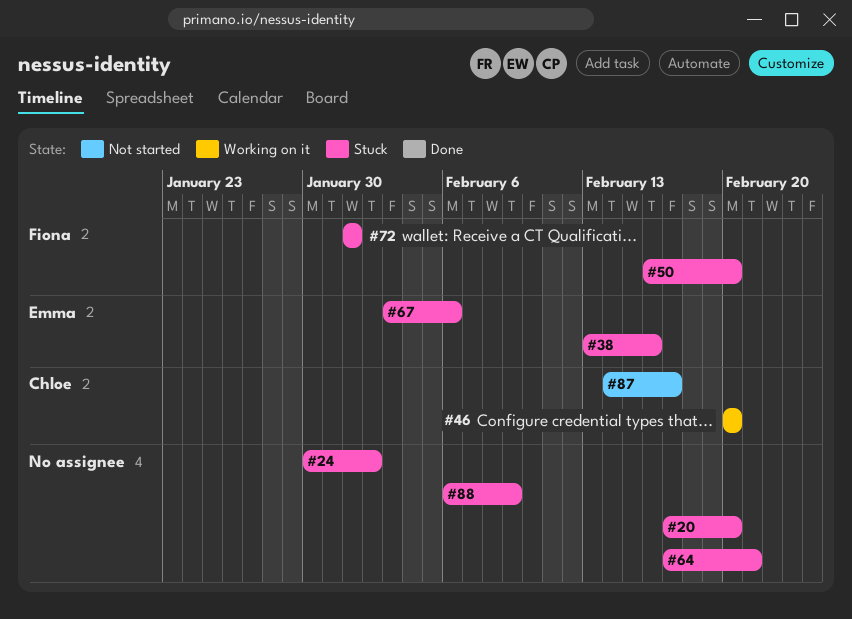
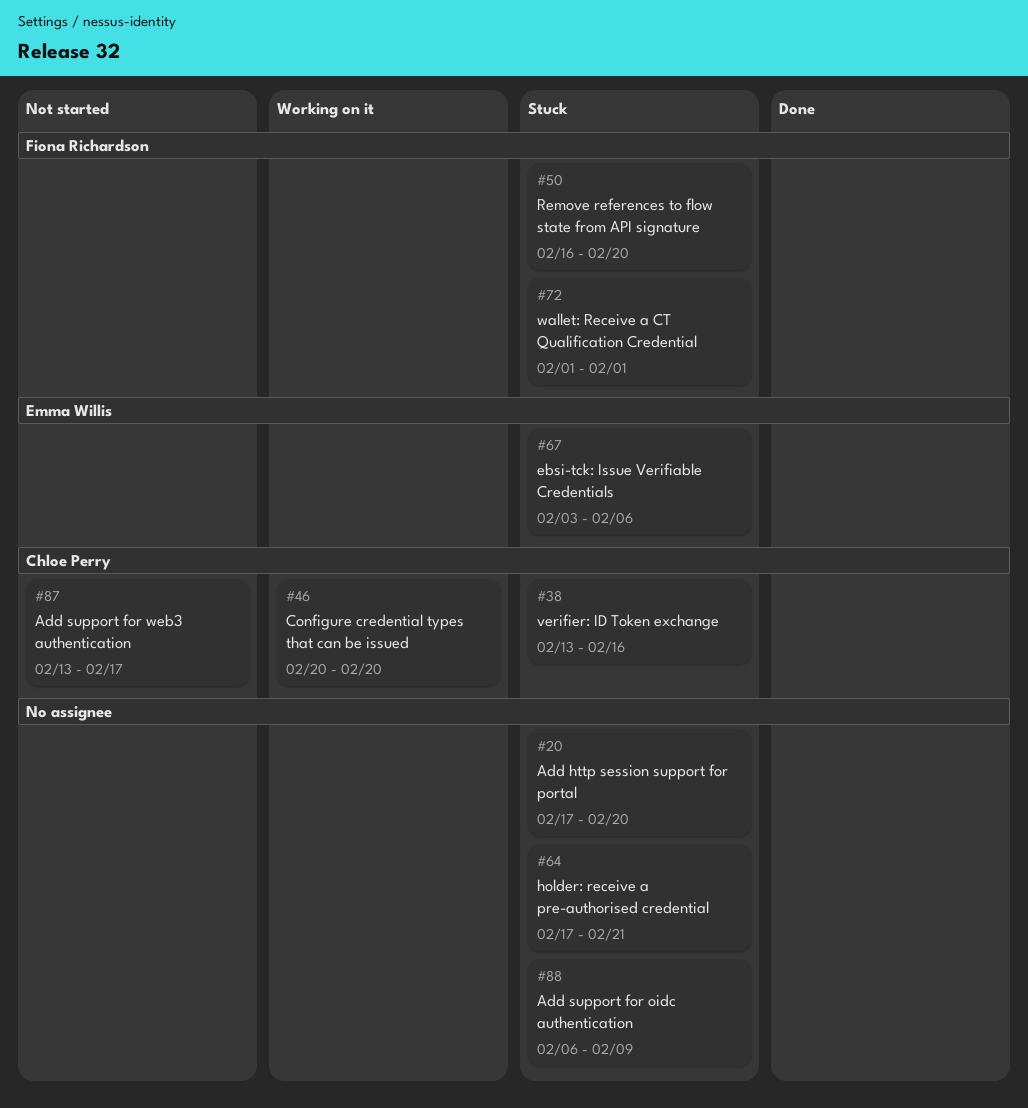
#24: present -> none
#38, owner: Emma Willis -> Chloe Perry
#87, start: Feb 14 -> Feb 13

